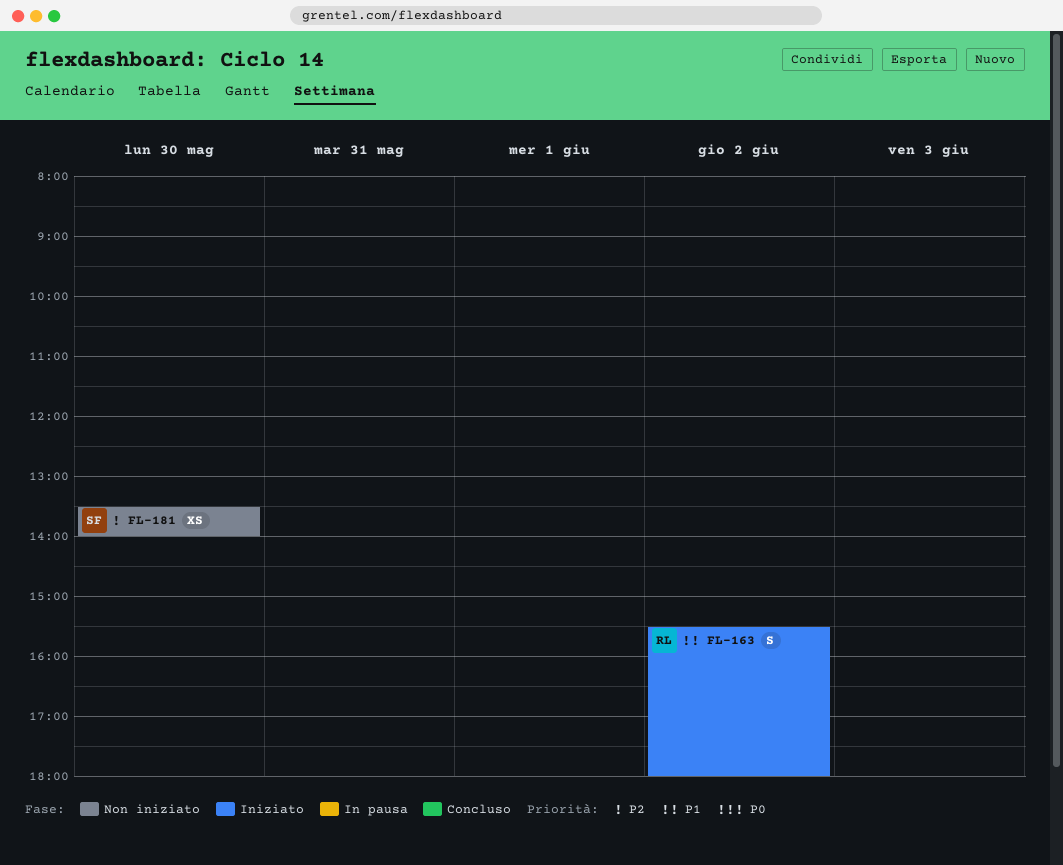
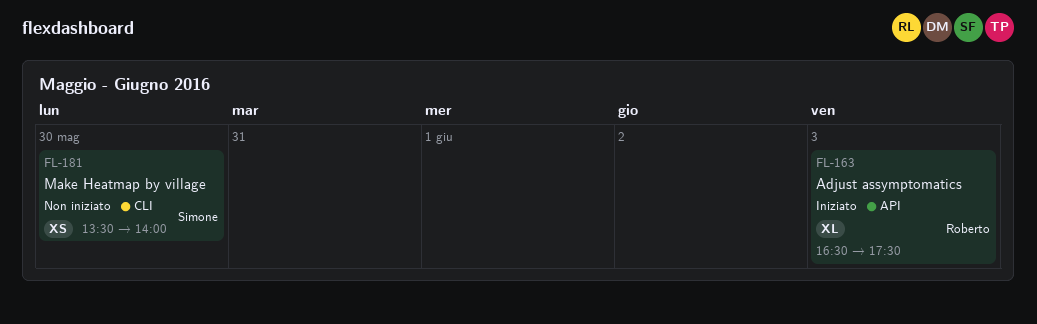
FL-163, estimate: S -> XL
FL-163, day: Jun 2 -> Jun 3
FL-163, begins: 15:30 -> 16:30
FL-163, ends: 18:00 -> 17:30

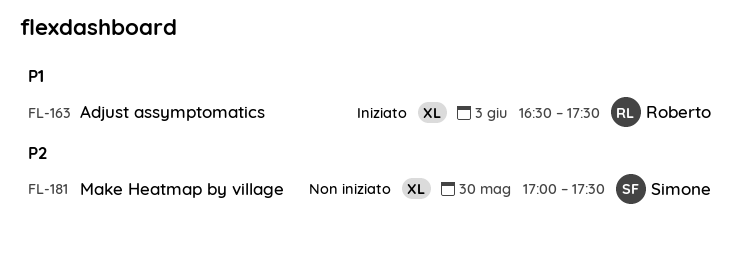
FL-181, estimate: XS -> XL
FL-181, begins: 13:30 -> 17:00
FL-181, ends: 14:00 -> 17:30

